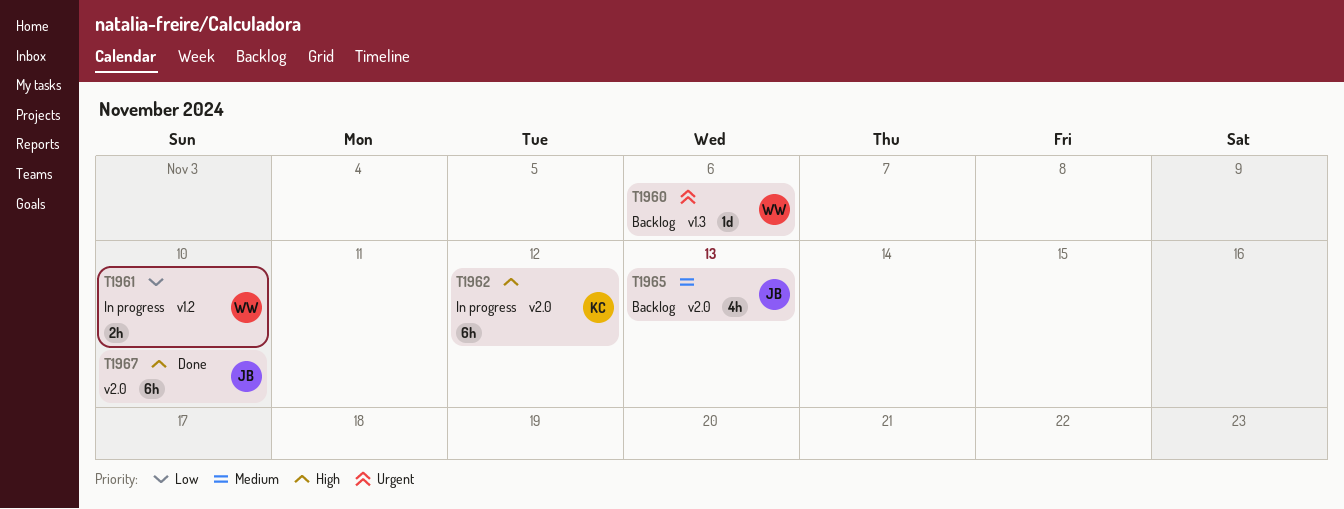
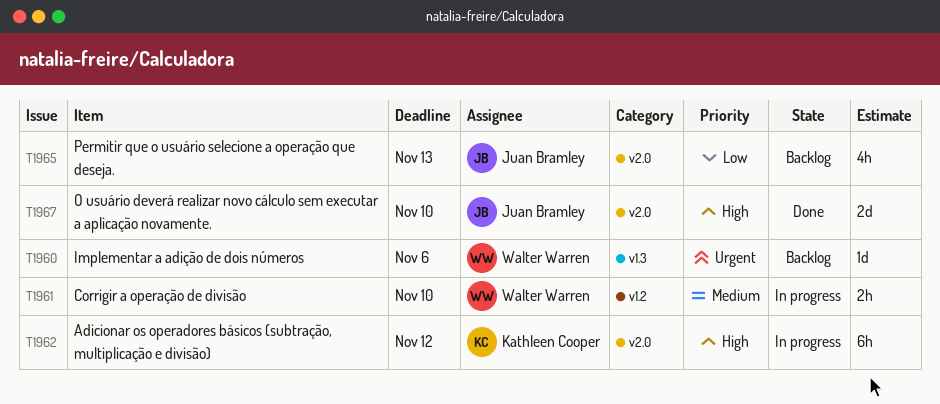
T1961, priority: Low -> Medium
T1965, priority: Medium -> Low
T1967, estimate: 6h -> 2d

